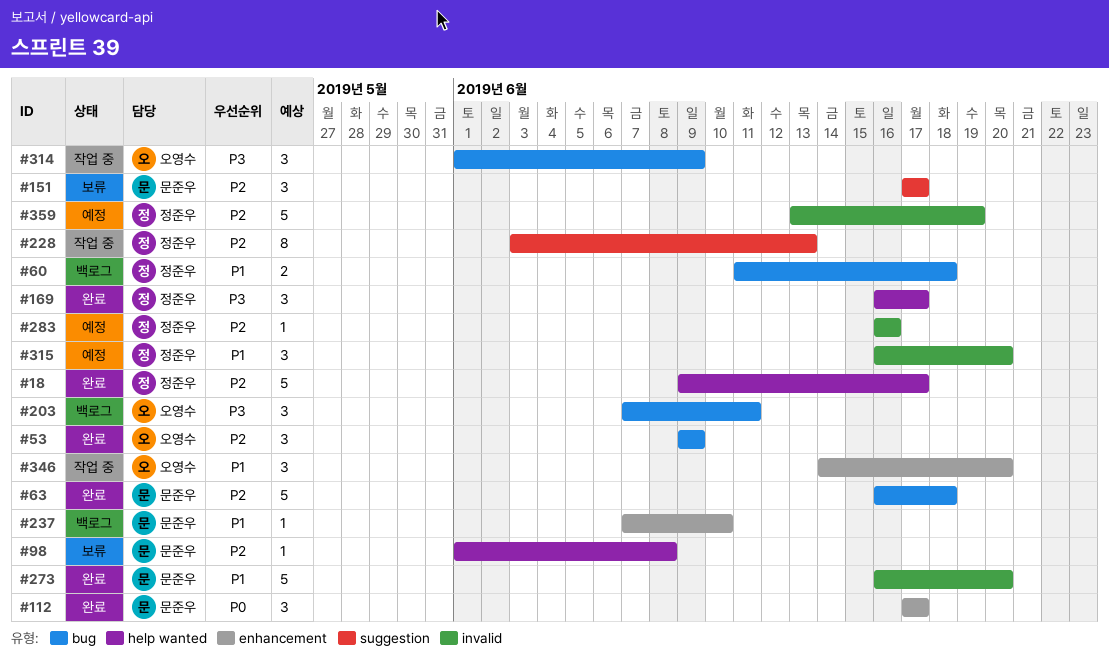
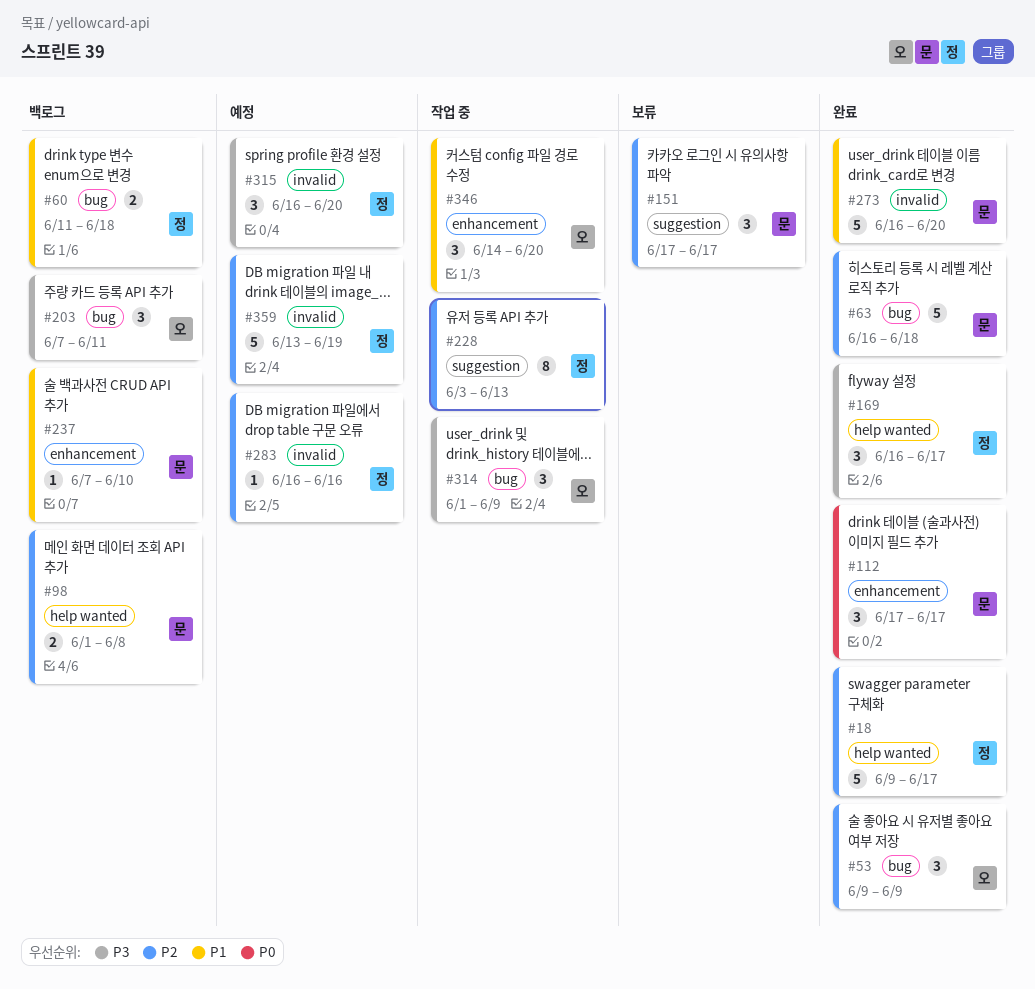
#98, status: 보류 -> 백로그
#98, estimate: 1 -> 2
#315, priority: P1 -> P3

